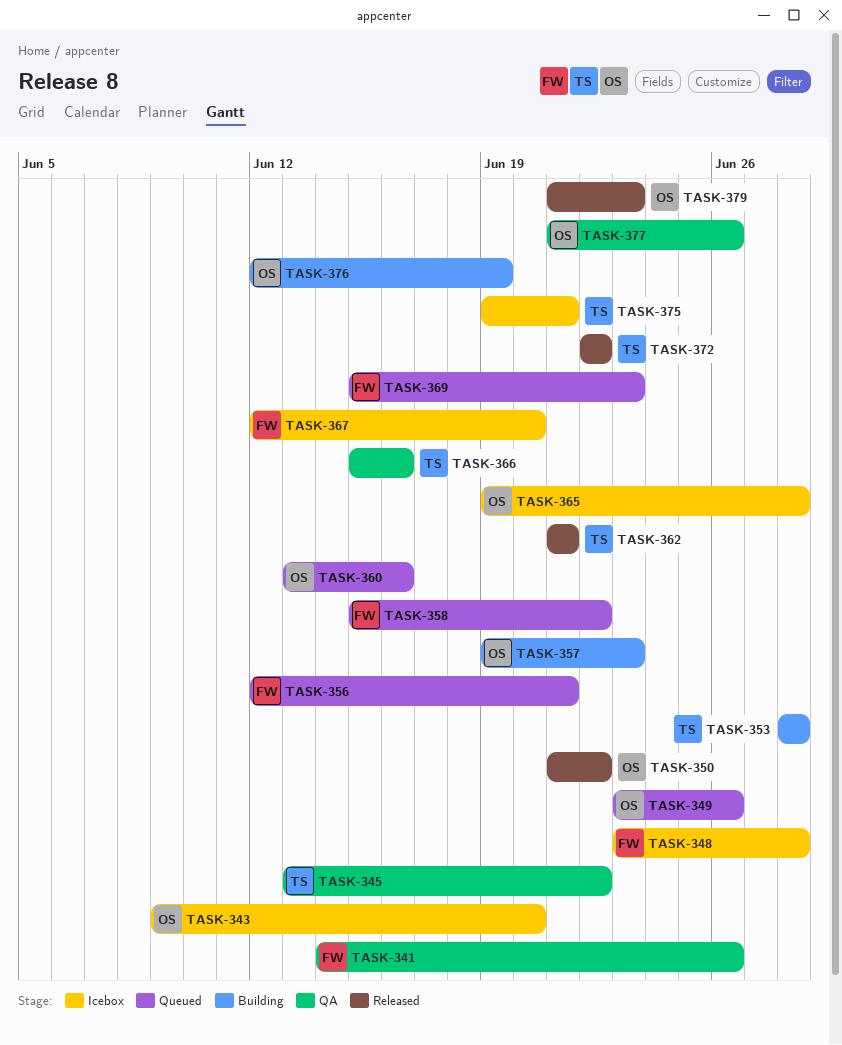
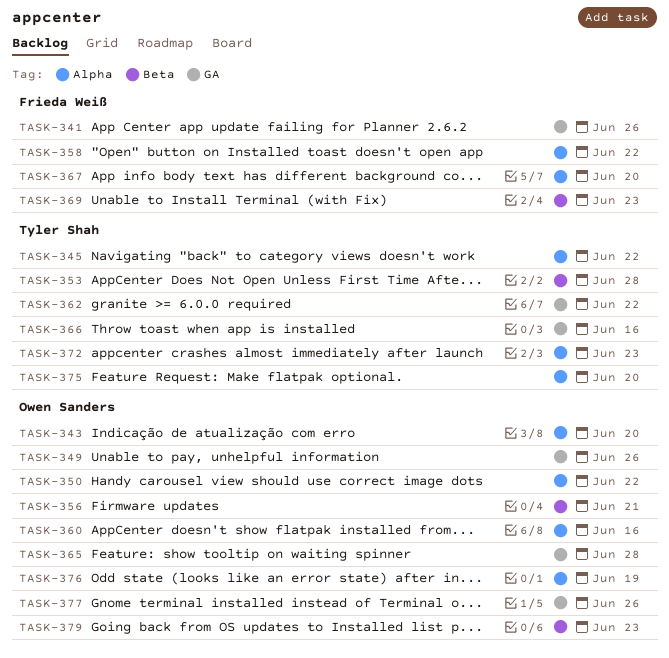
TASK-348: present -> none
TASK-356, owner: Frieda Weiß -> Owen Sanders
TASK-357: present -> none
TASK-362, due: Jun 21 -> Jun 22
TASK-372, due: Jun 22 -> Jun 23
TASK-375, due: Jun 21 -> Jun 20

